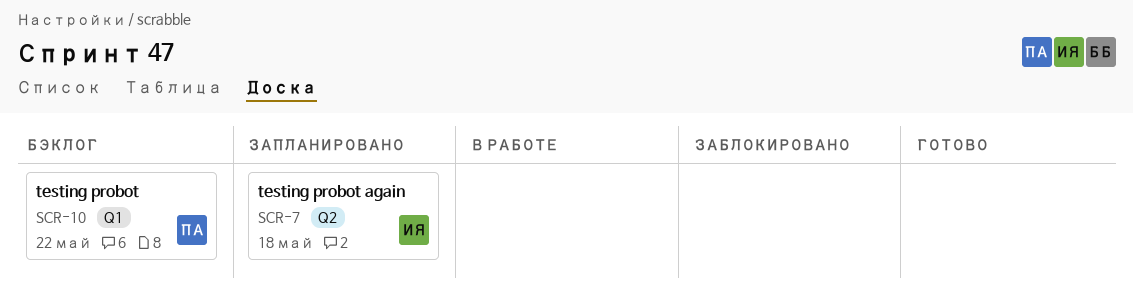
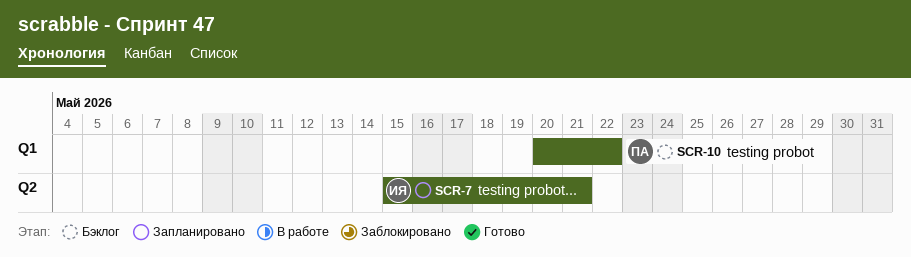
SCR-7, due: May 18 -> May 21

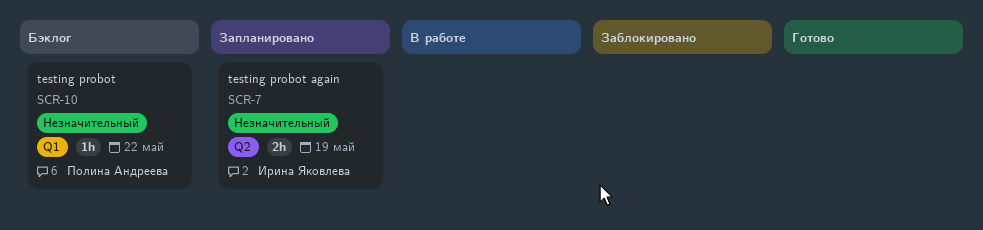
SCR-7, due: May 21 -> May 19

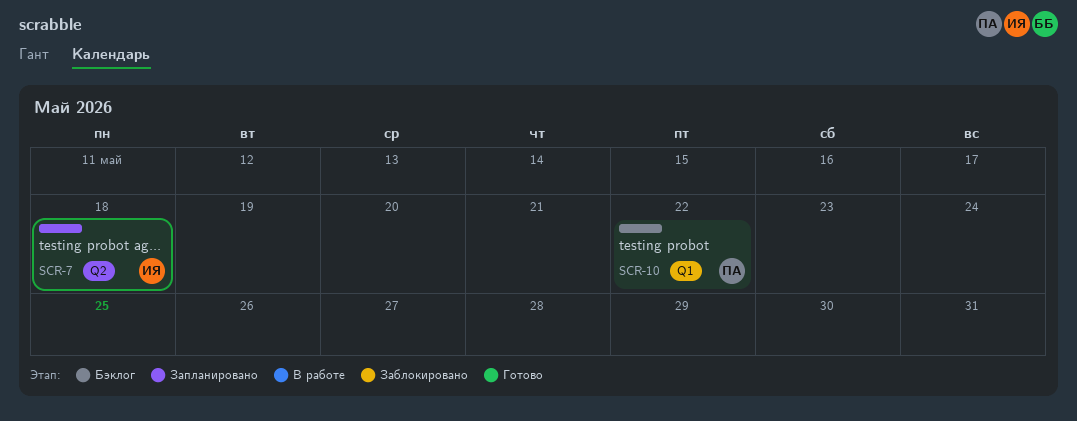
SCR-7, due: May 19 -> May 18

